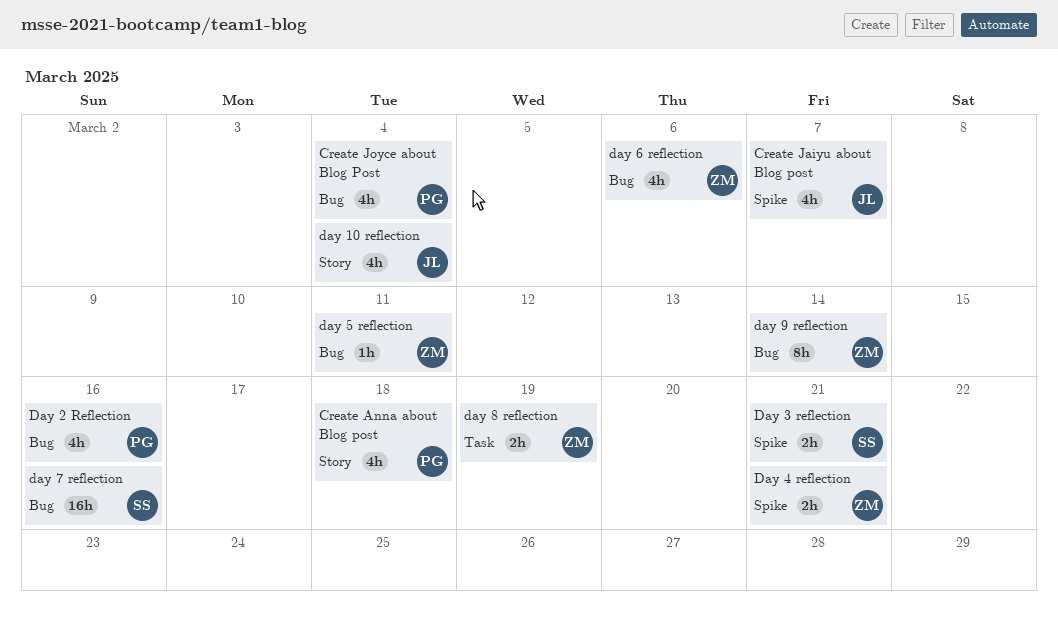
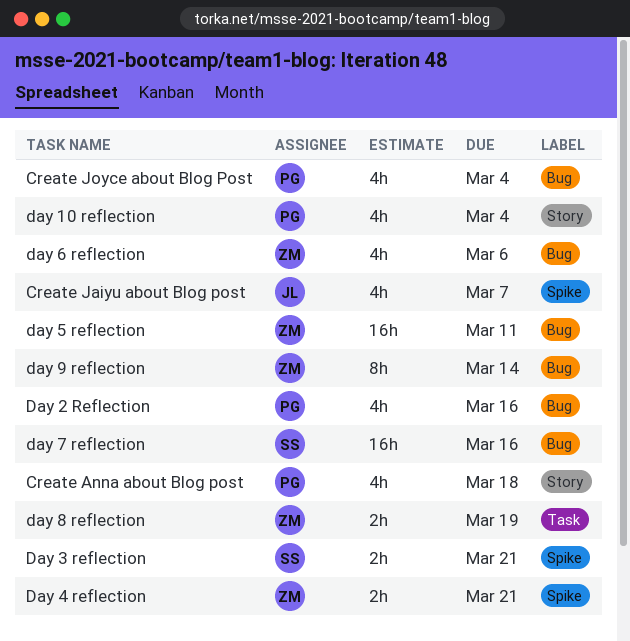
day 10 reflection, owner: JL -> PG
day 5 reflection, estimate: 1h -> 16h

